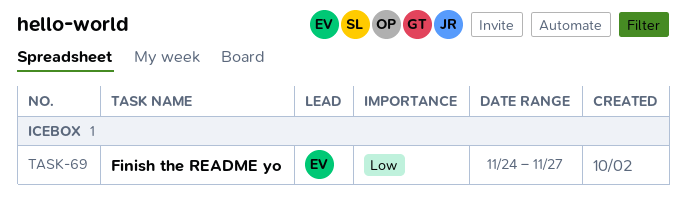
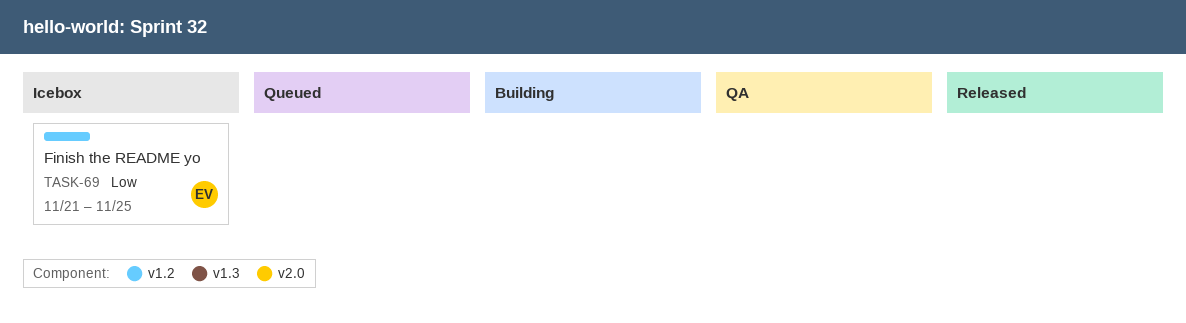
TASK-69, start: Nov 24 -> Nov 21
TASK-69, due: Nov 27 -> Nov 25

